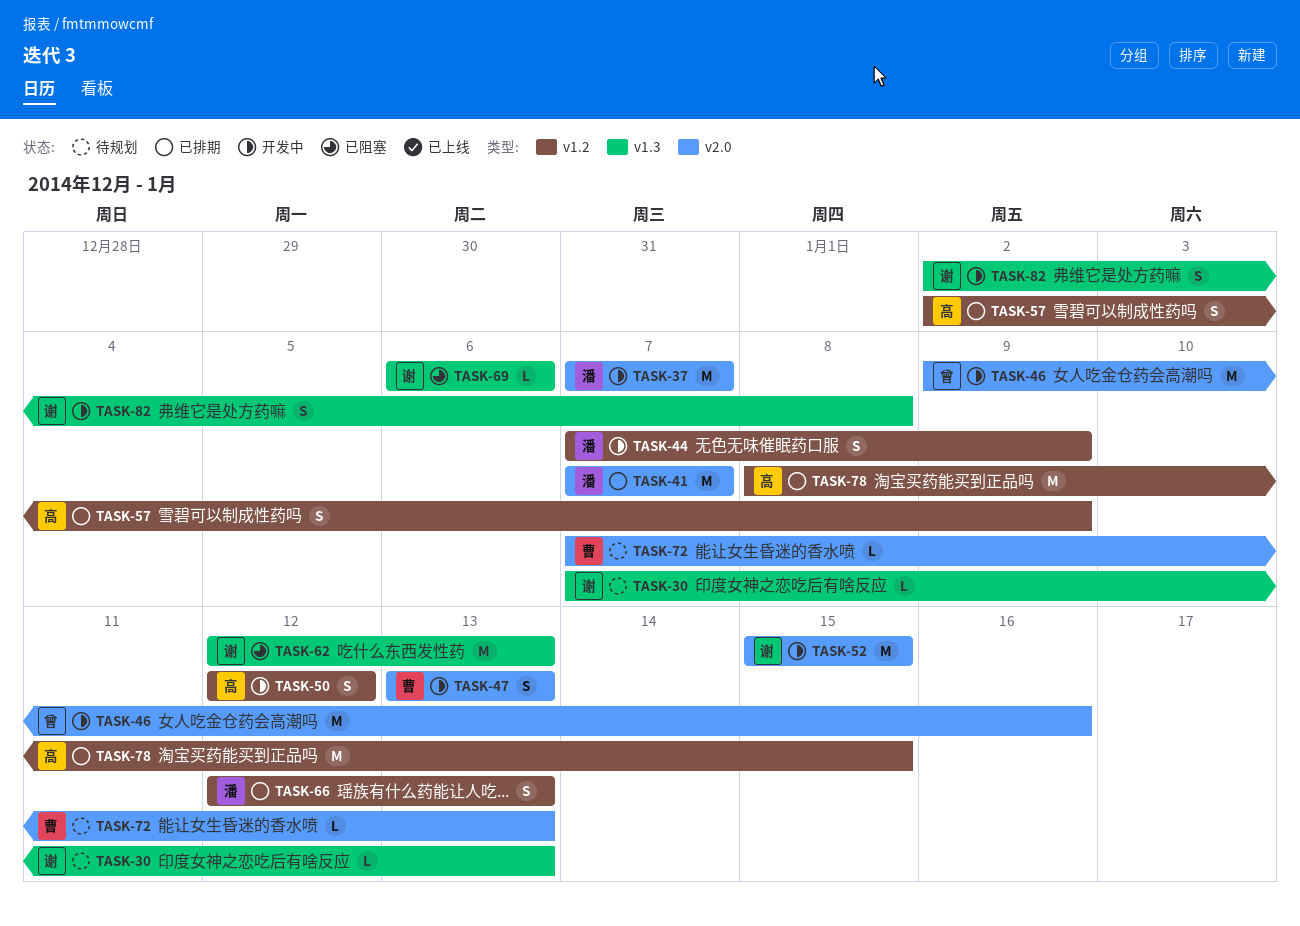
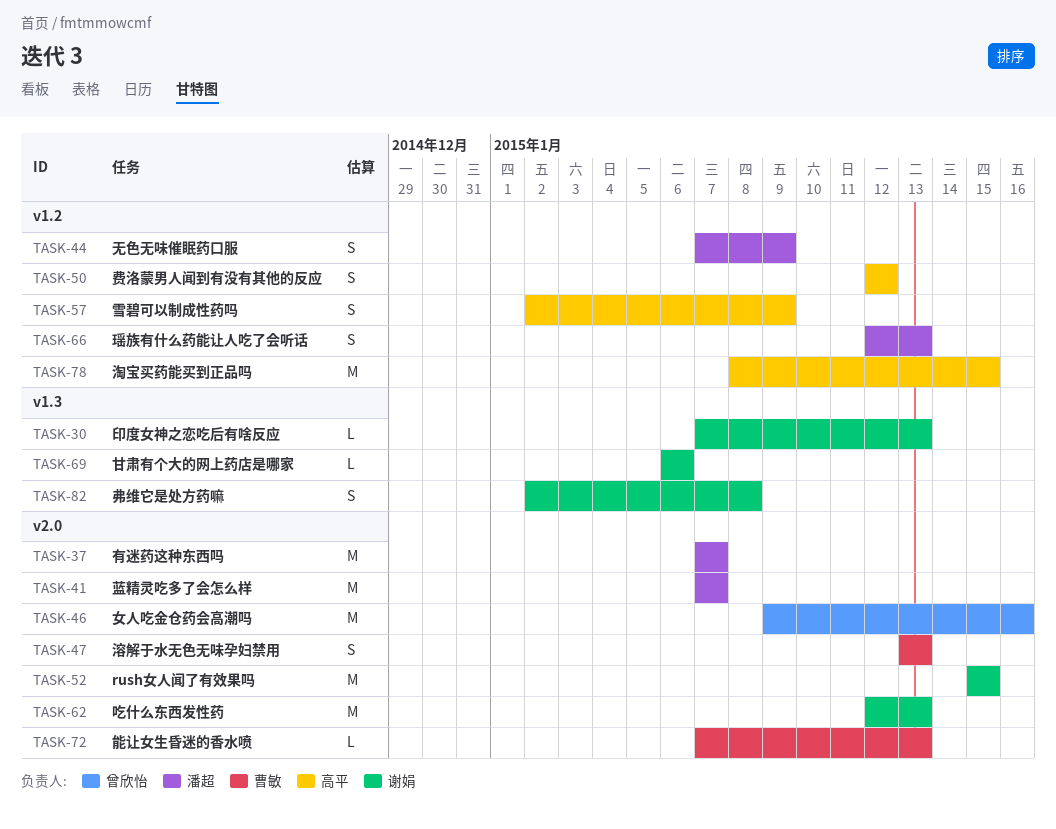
TASK-62, label: v1.3 -> v2.0

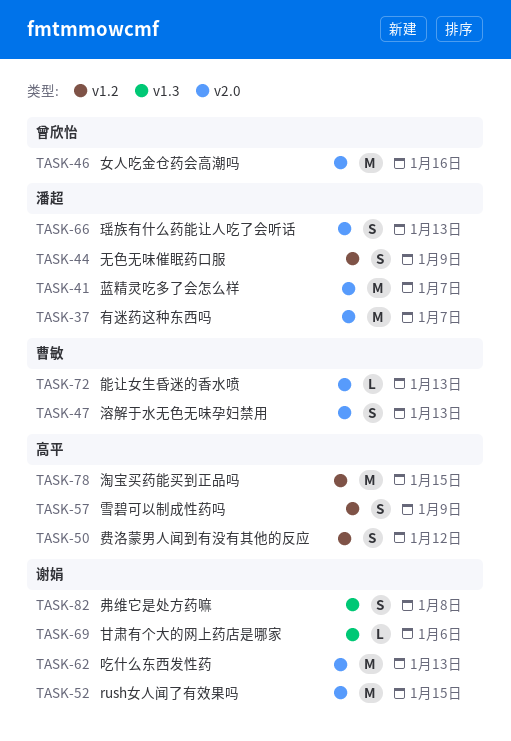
TASK-30: present -> none
TASK-66, label: v1.2 -> v2.0

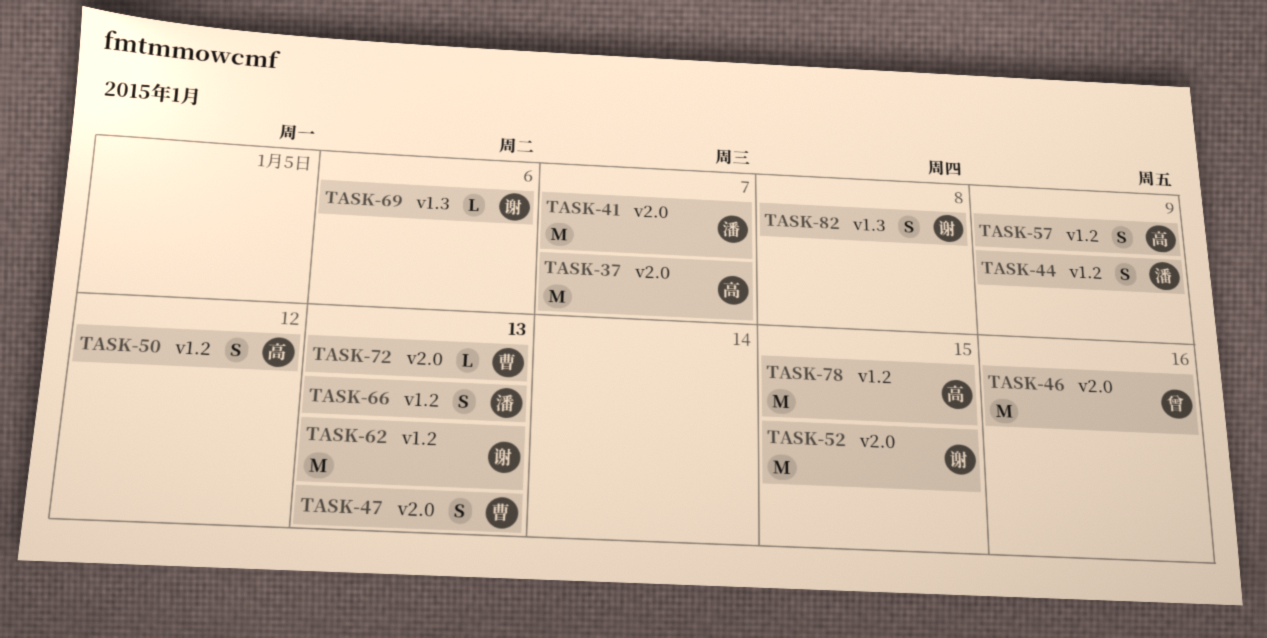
TASK-37, owner: 潘超 -> 高平
TASK-62, label: v2.0 -> v1.2
TASK-66, label: v2.0 -> v1.2

